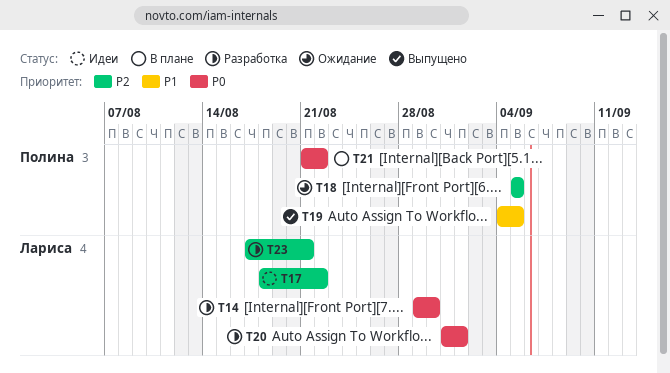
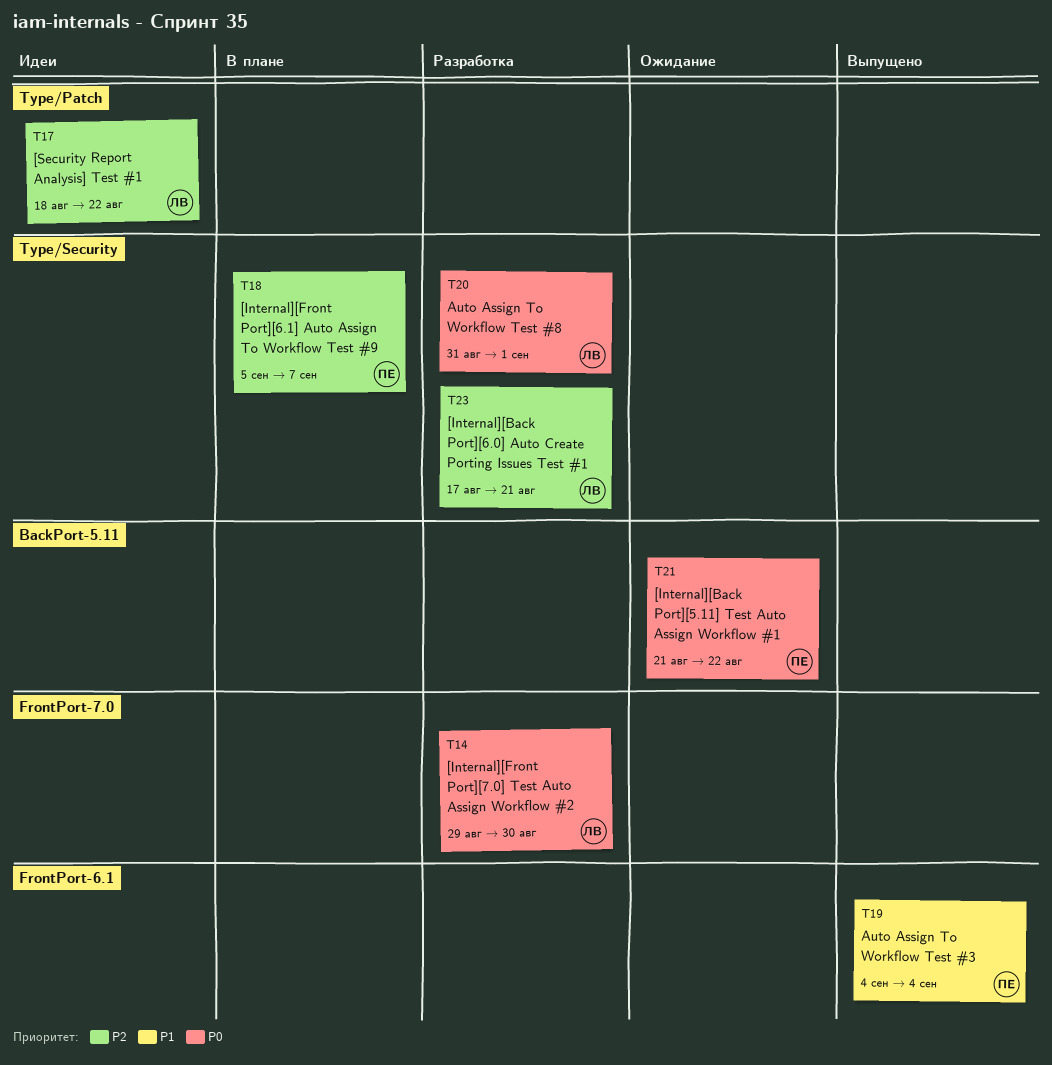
T18, status: Ожидание -> В плане
T18, due: Sep 5 -> Sep 7
T19, due: Sep 5 -> Sep 4
T21, status: В плане -> Ожидание

